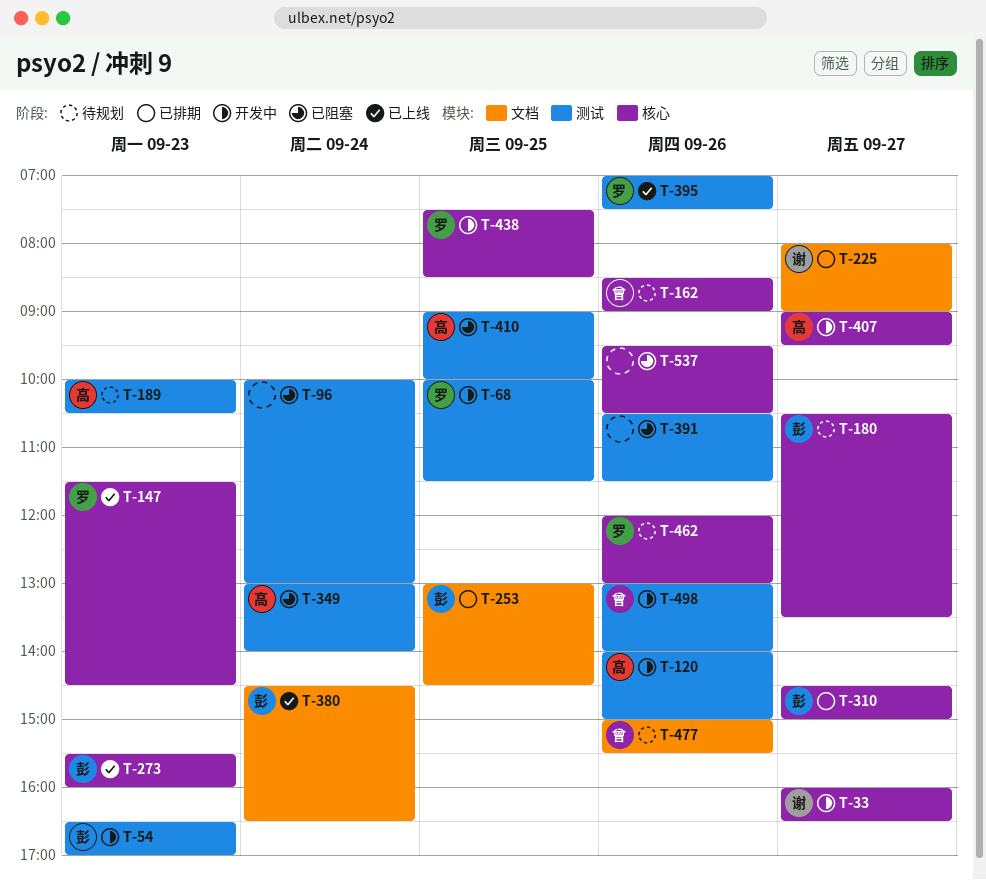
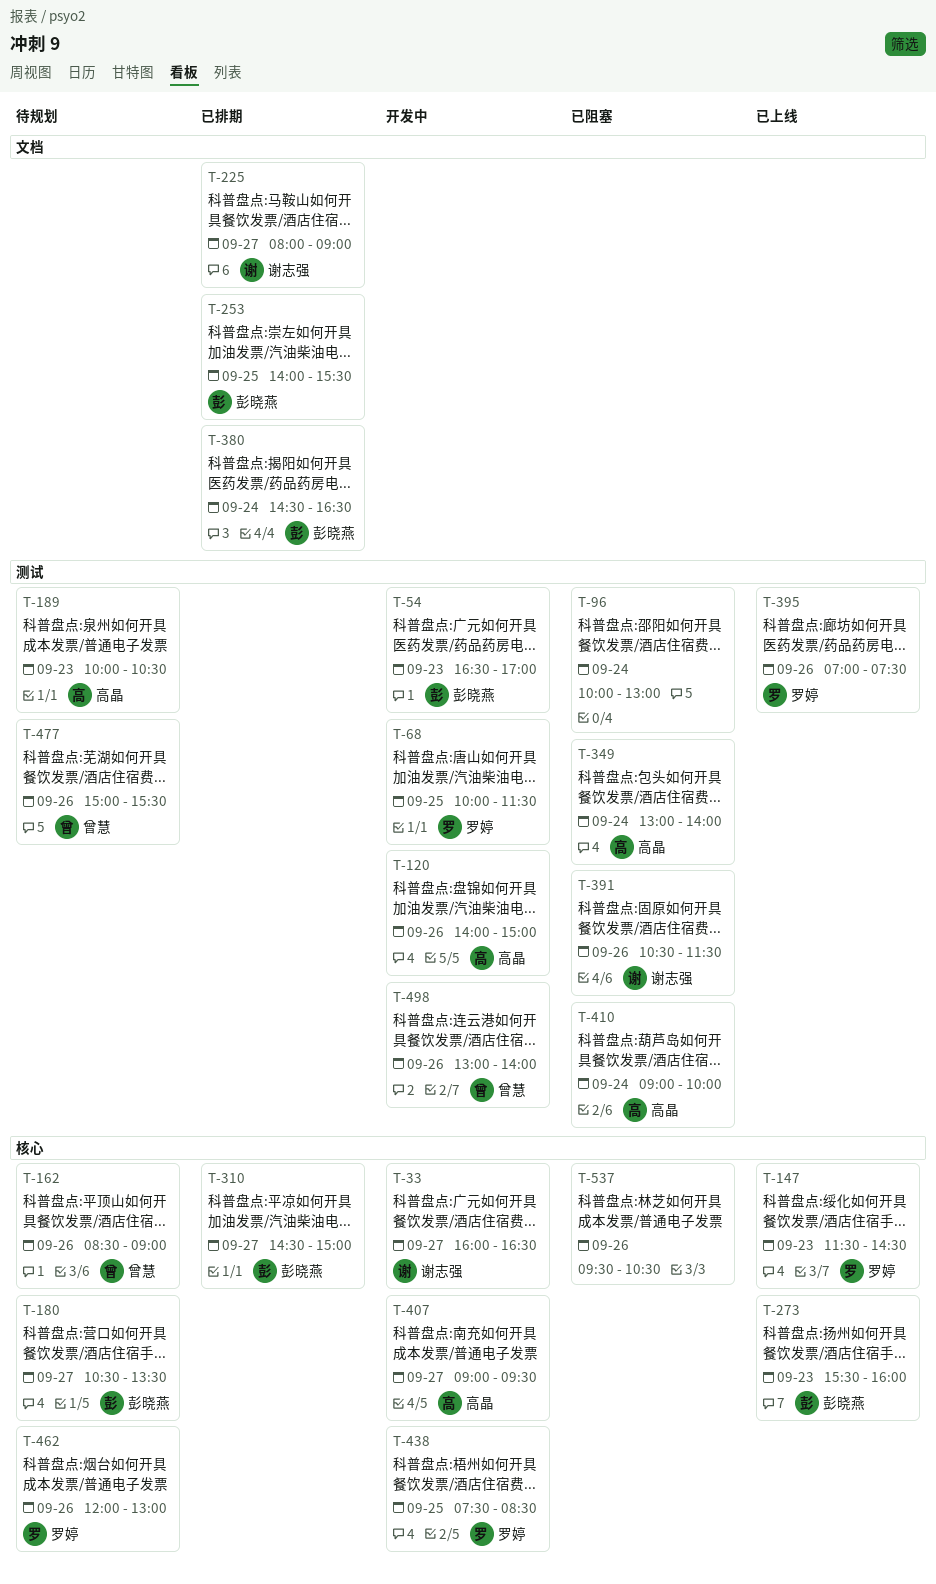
T-253, begins: 13:00 -> 14:00
T-253, ends: 14:30 -> 15:30
T-380, status: 已上线 -> 已排期
T-391, owner: none -> 谢志强
T-410, day: Sep 25 -> Sep 24
T-477, label: 文档 -> 测试

